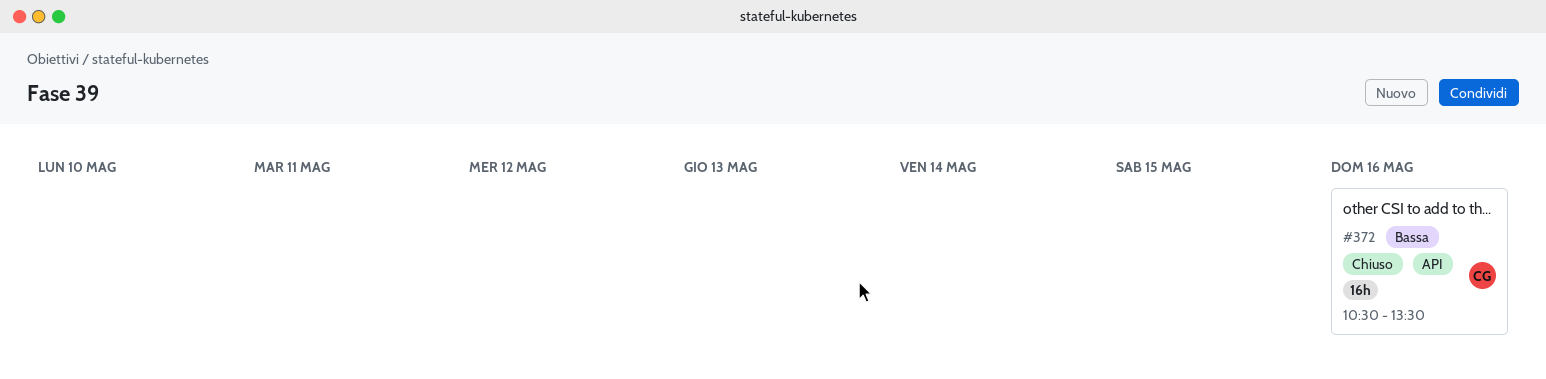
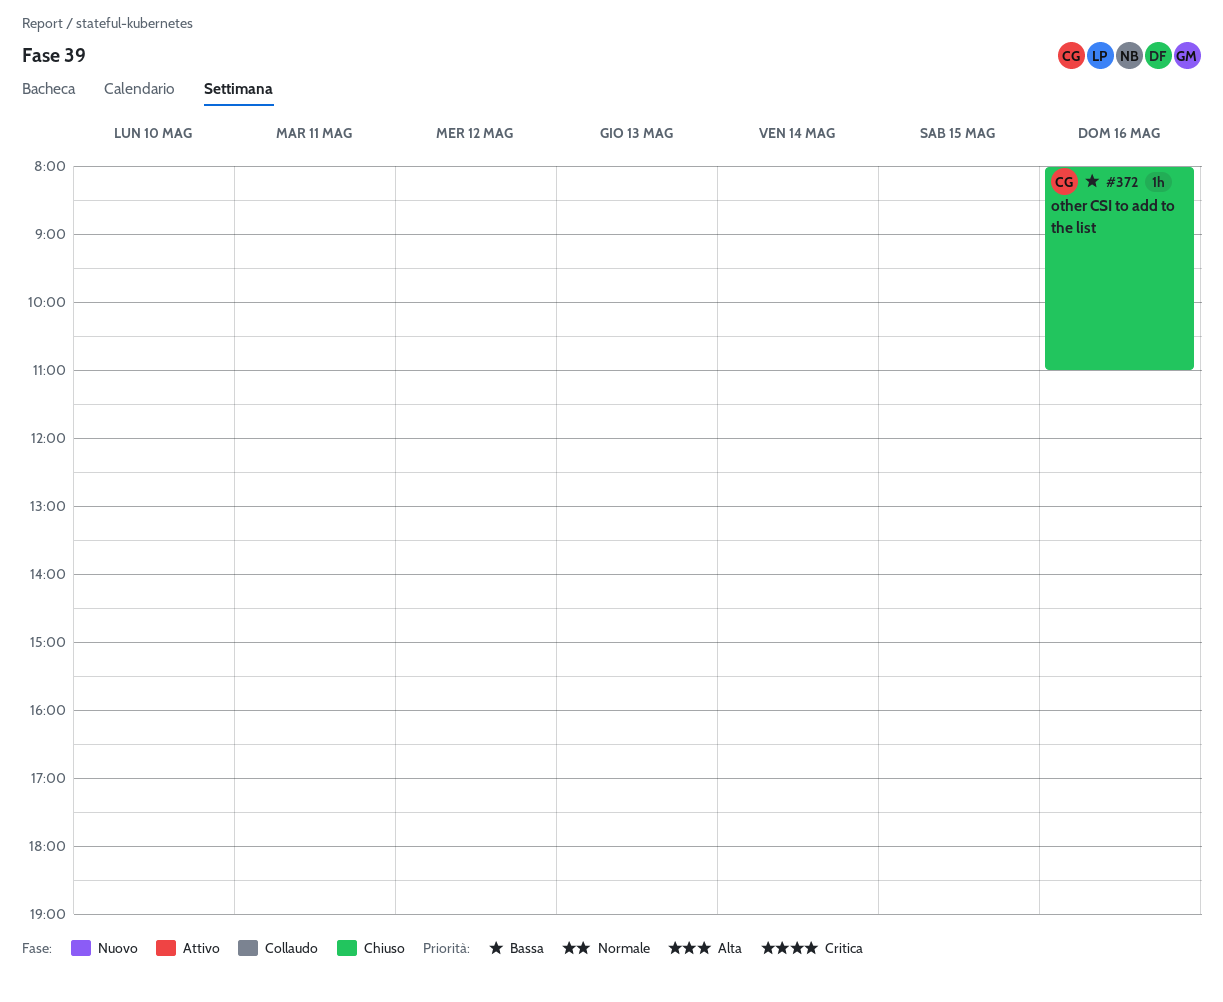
#372, estimate: 16h -> 1h
#372, begins: 10:30 -> 08:00
#372, ends: 13:30 -> 11:00

